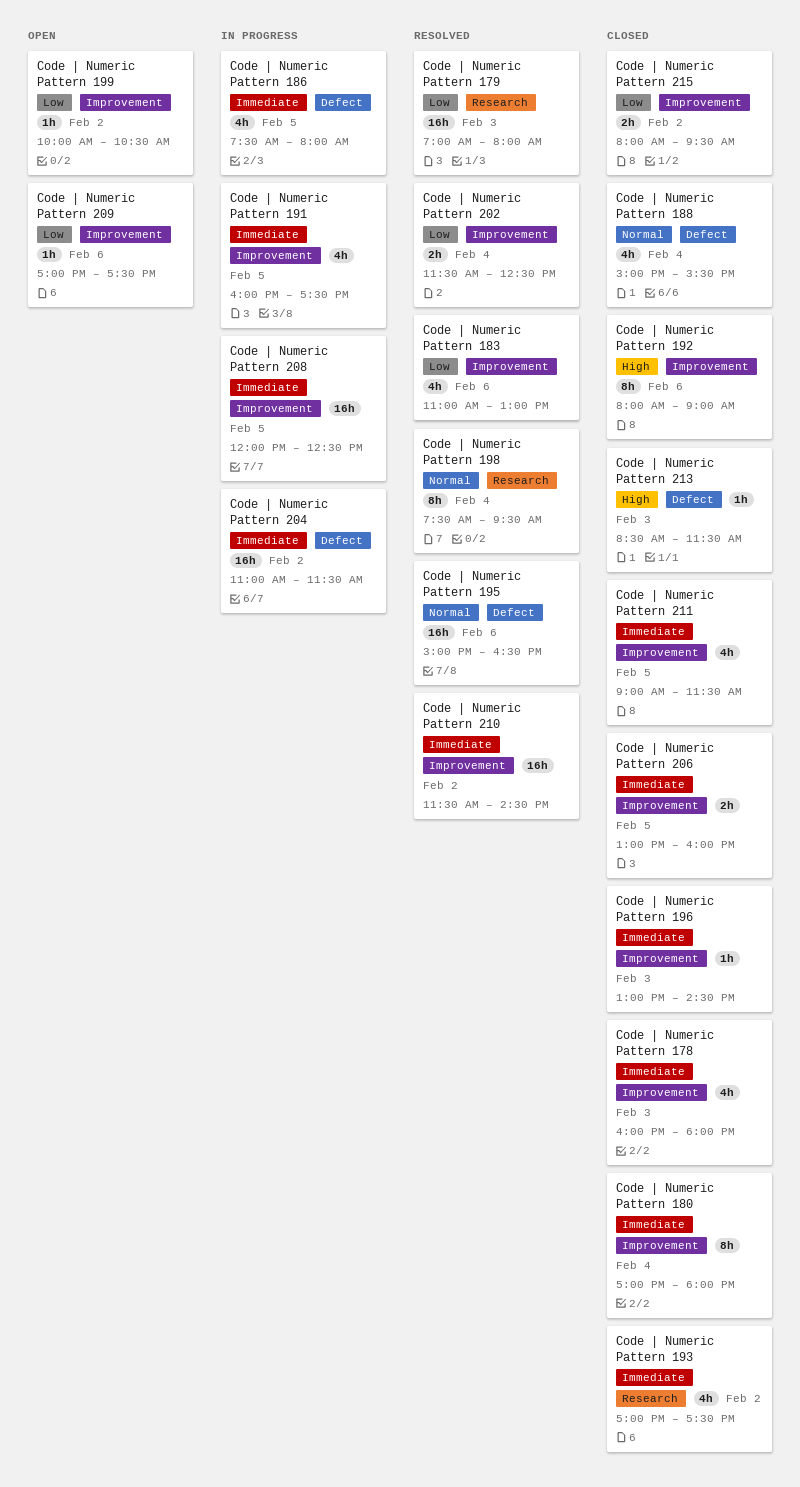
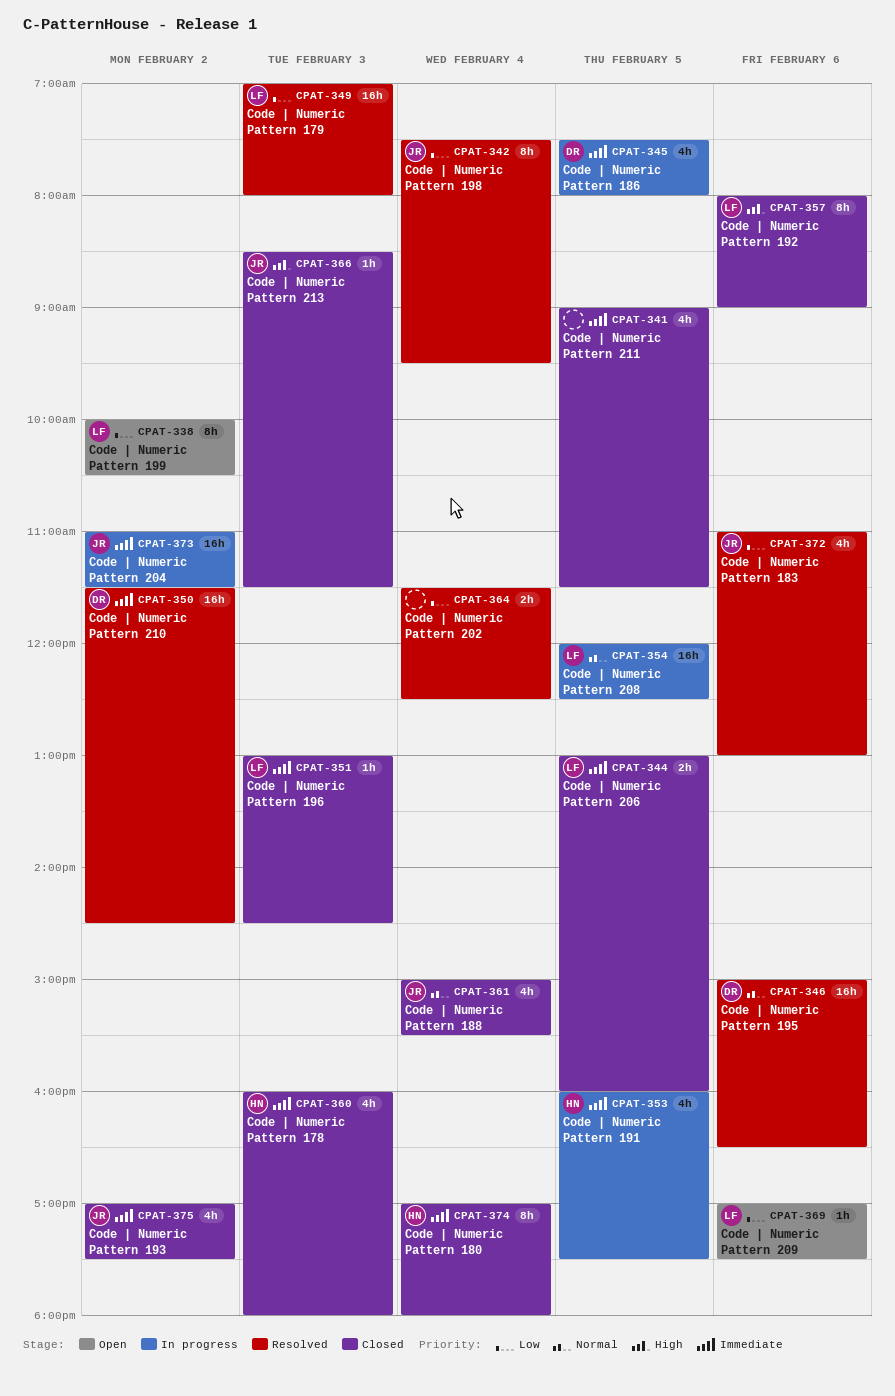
Code | Numeric Pattern 198, priority: Normal -> Low
Code | Numeric Pattern 199, estimate: 1h -> 8h
Code | Numeric Pattern 208, priority: Immediate -> Normal
Code | Numeric Pattern 215: present -> none

